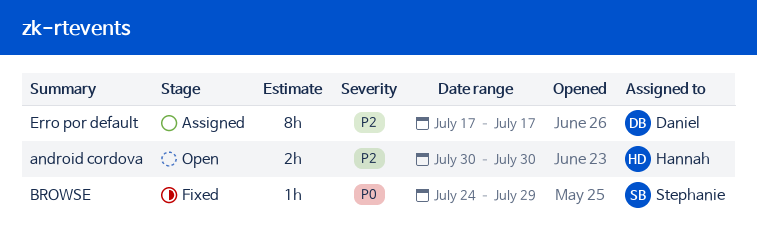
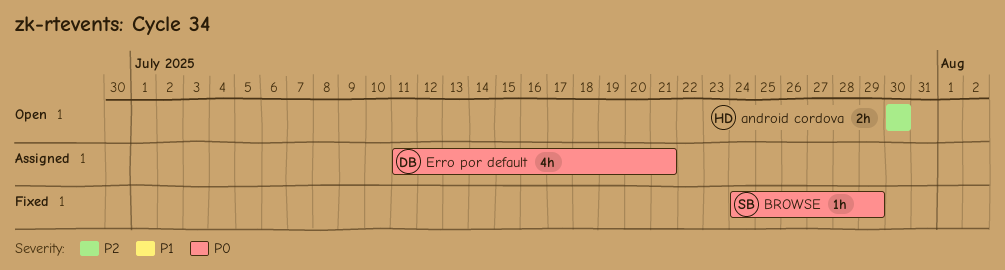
Erro por default, priority: P2 -> P0
Erro por default, estimate: 8h -> 4h
Erro por default, start: Jul 17 -> Jul 11
Erro por default, due: Jul 17 -> Jul 21

